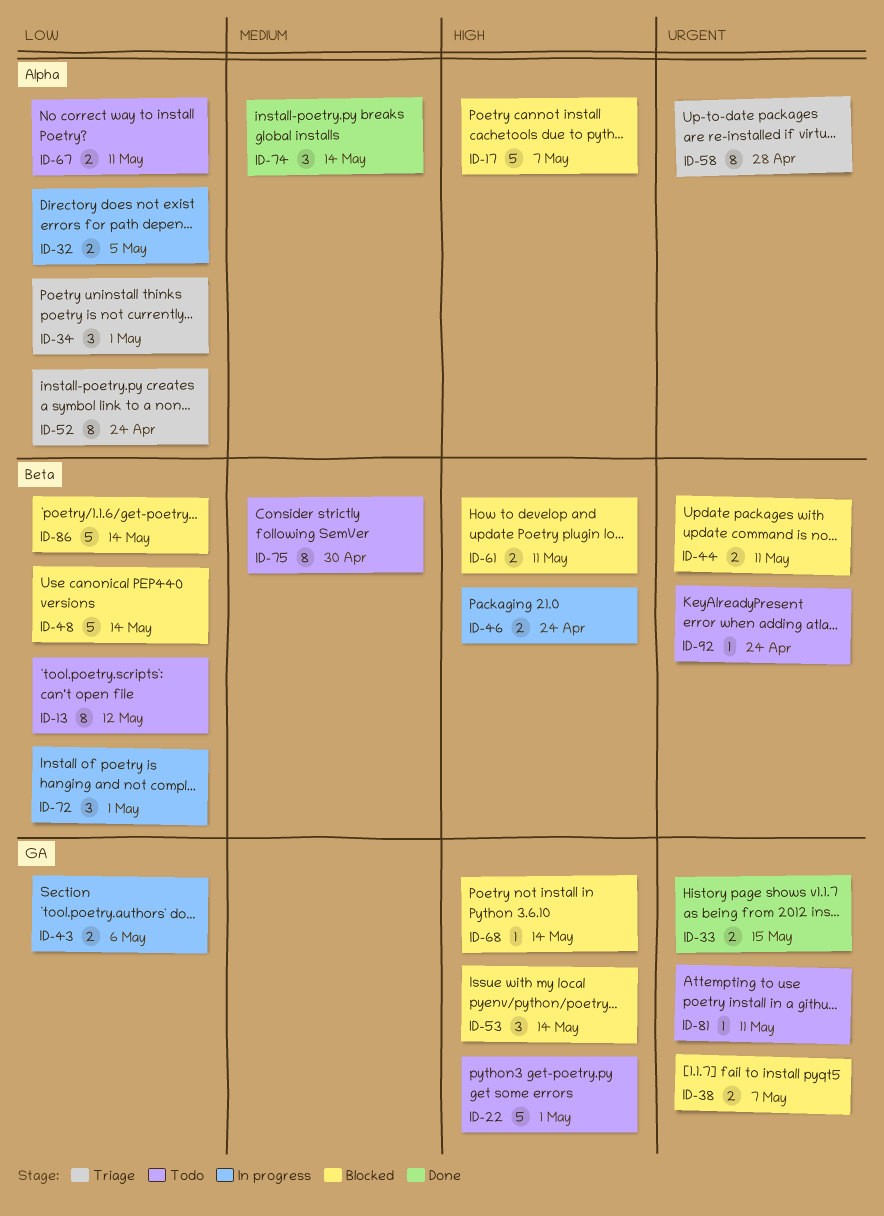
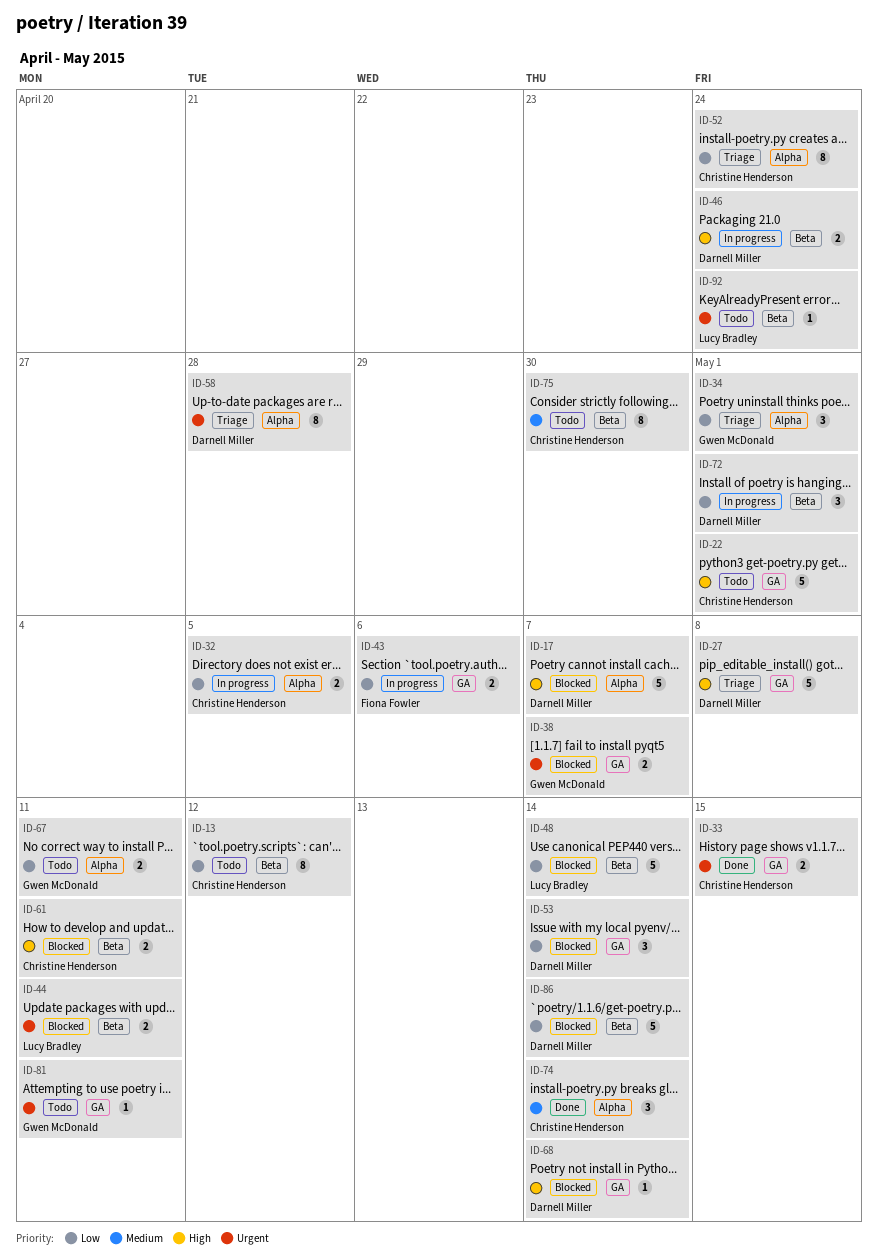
ID-27: none -> present
ID-53, priority: High -> Low

